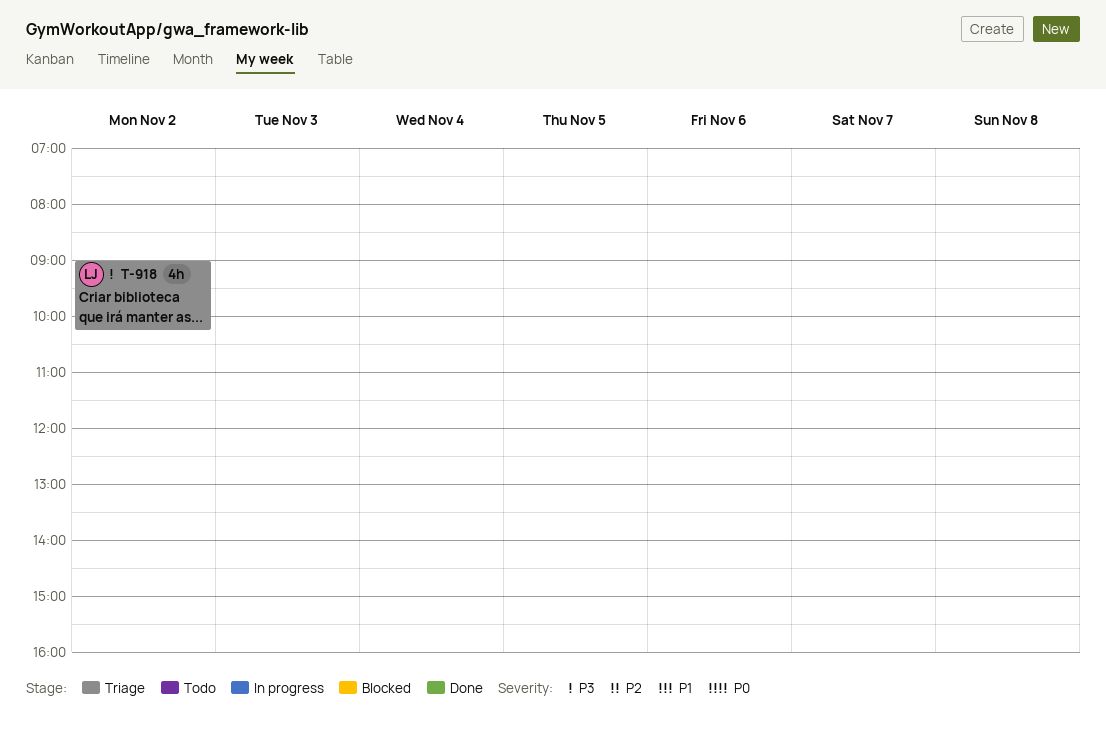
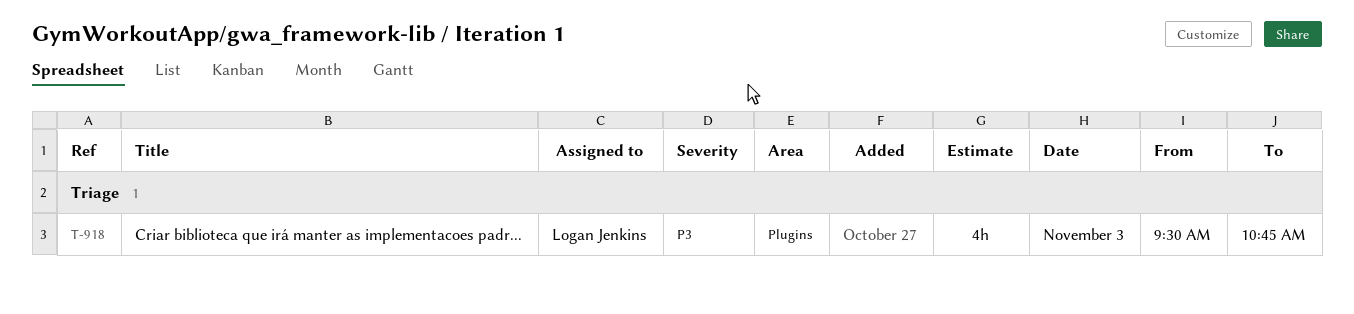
T-918, day: Nov 2 -> Nov 3
T-918, begins: 09:00 -> 09:30
T-918, ends: 10:15 -> 10:45

